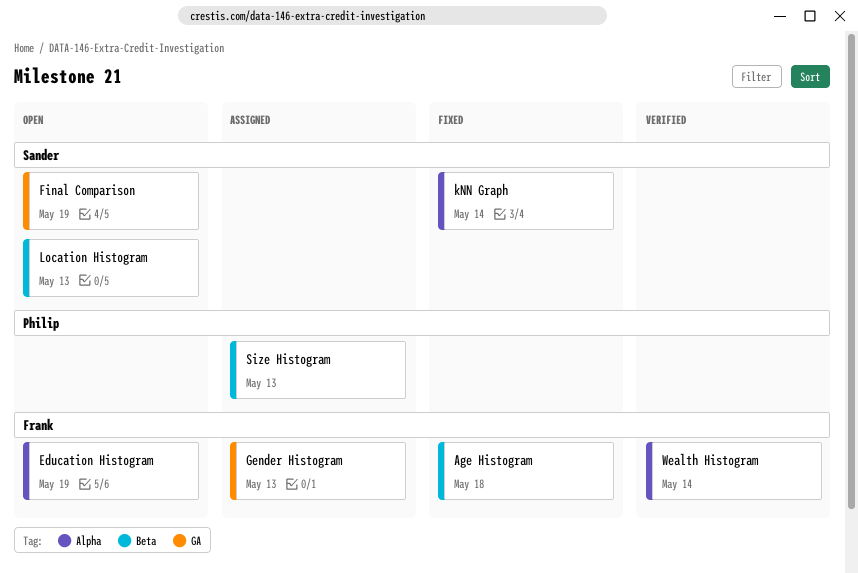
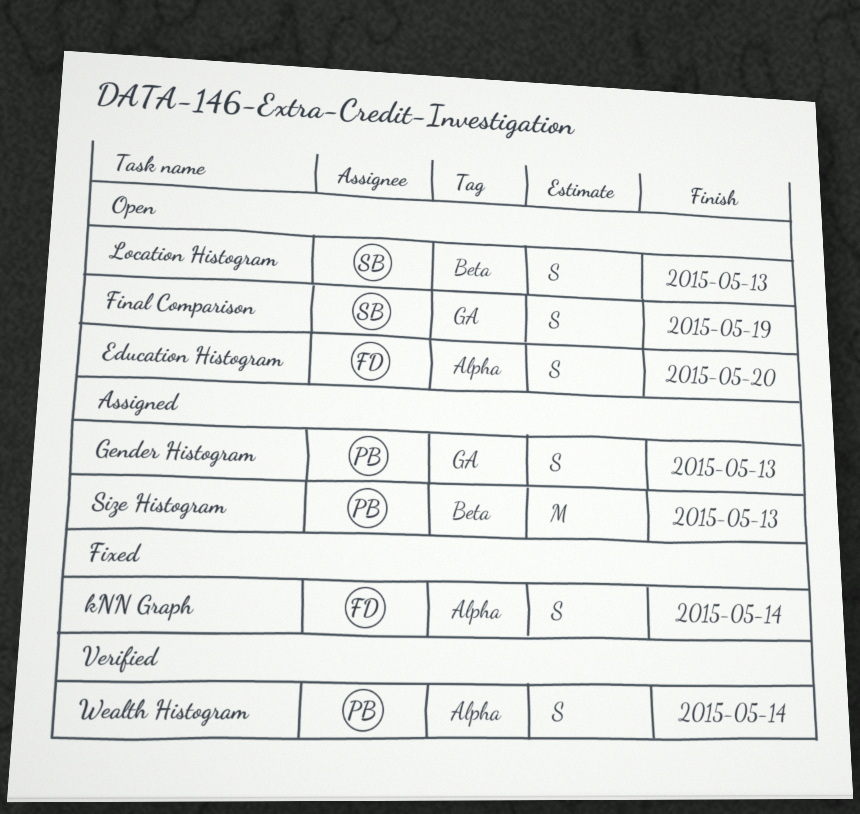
Age Histogram: present -> none
Education Histogram, due: May 19 -> May 20
Gender Histogram, owner: Frank -> Philip
kNN Graph, owner: Sander -> Frank
Wealth Histogram, owner: Frank -> Philip

